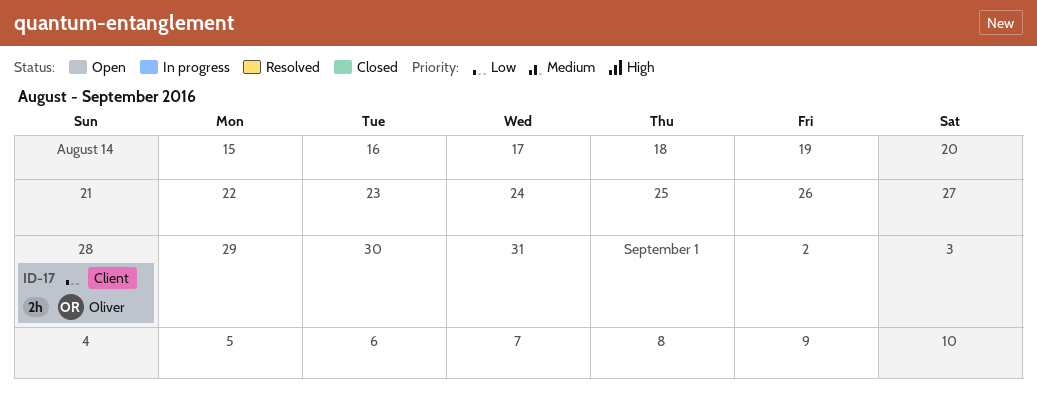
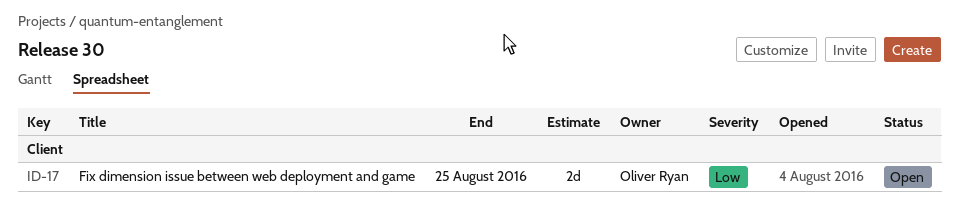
ID-17, estimate: 2h -> 2d
ID-17, due: Aug 28 -> Aug 25

